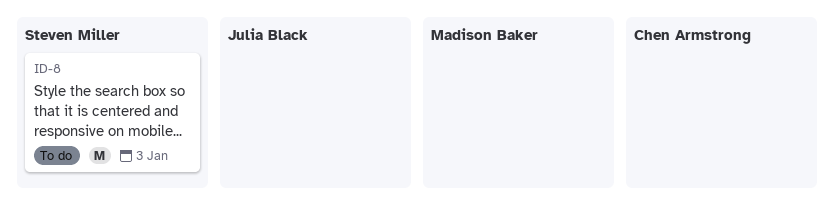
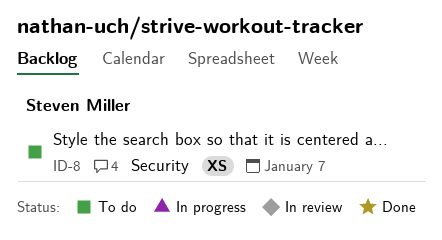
ID-8, estimate: M -> XS
ID-8, due: Jan 3 -> Jan 7

